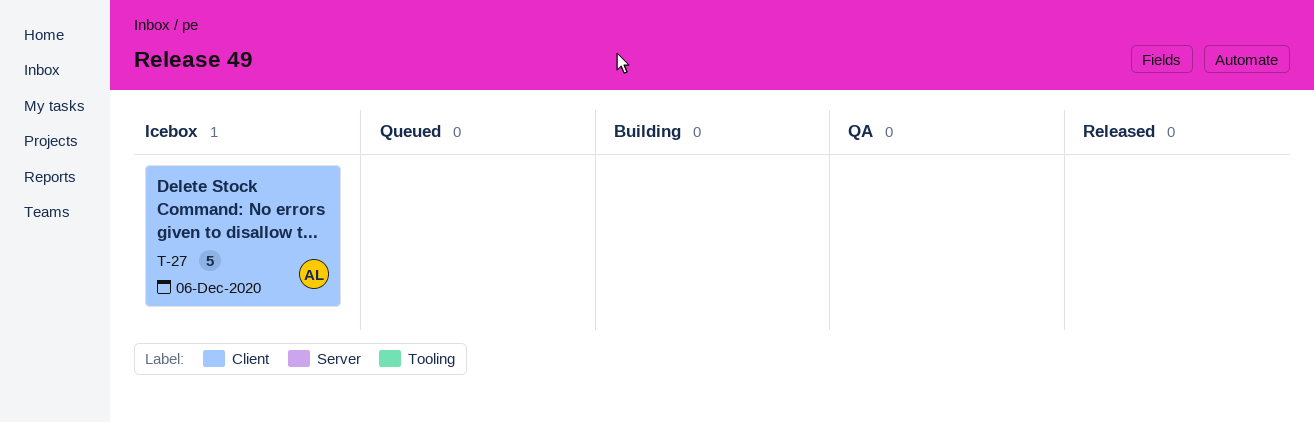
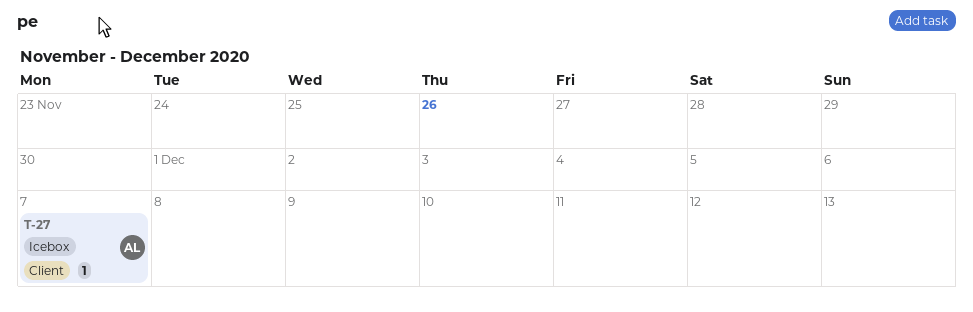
T-27, estimate: 5 -> 1
T-27, due: Dec 6 -> Dec 7

